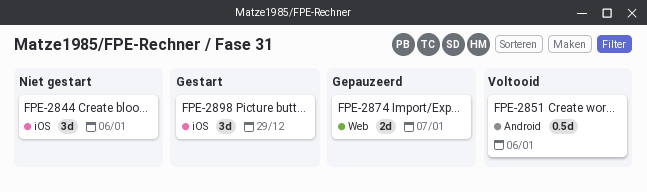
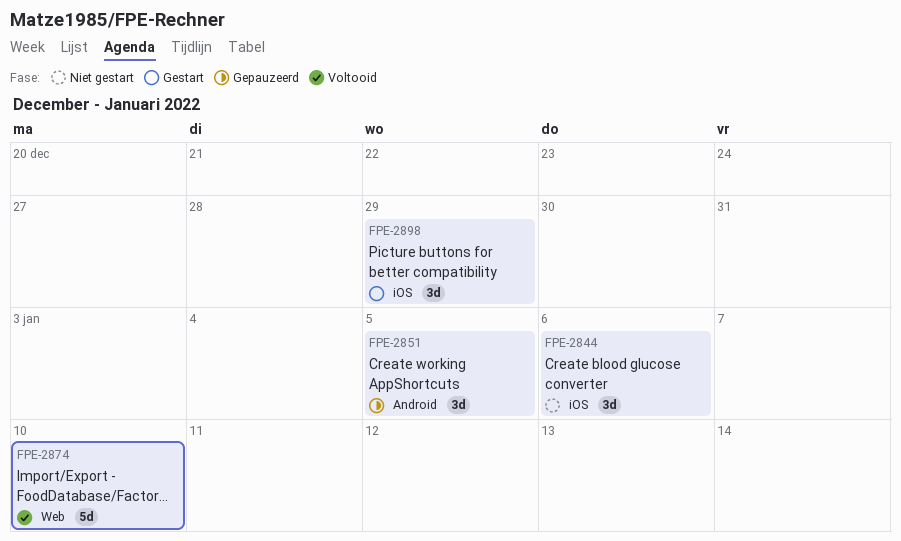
FPE-2851, status: Voltooid -> Gepauzeerd
FPE-2851, estimate: 0.5d -> 3d
FPE-2851, due: Jan 6 -> Jan 5
FPE-2874, status: Gepauzeerd -> Voltooid
FPE-2874, estimate: 2d -> 5d
FPE-2874, due: Jan 7 -> Jan 10

